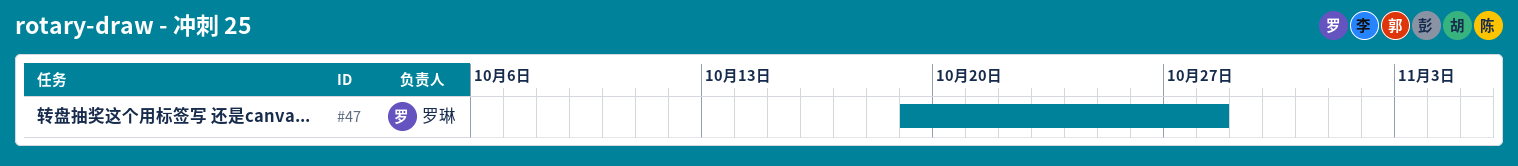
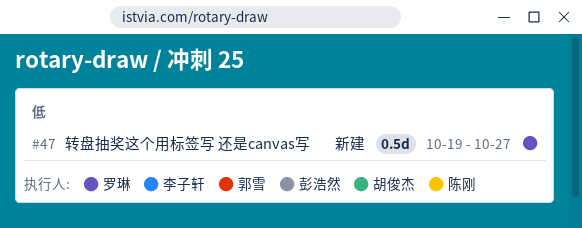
#47, due: Oct 28 -> Oct 27

